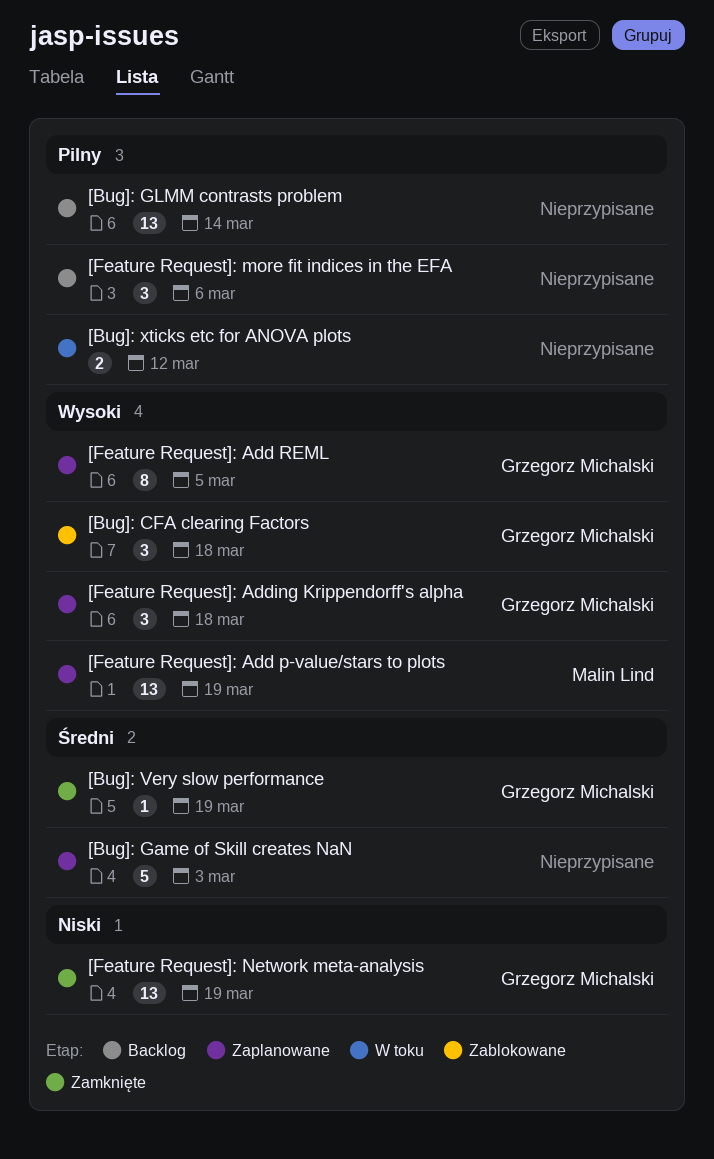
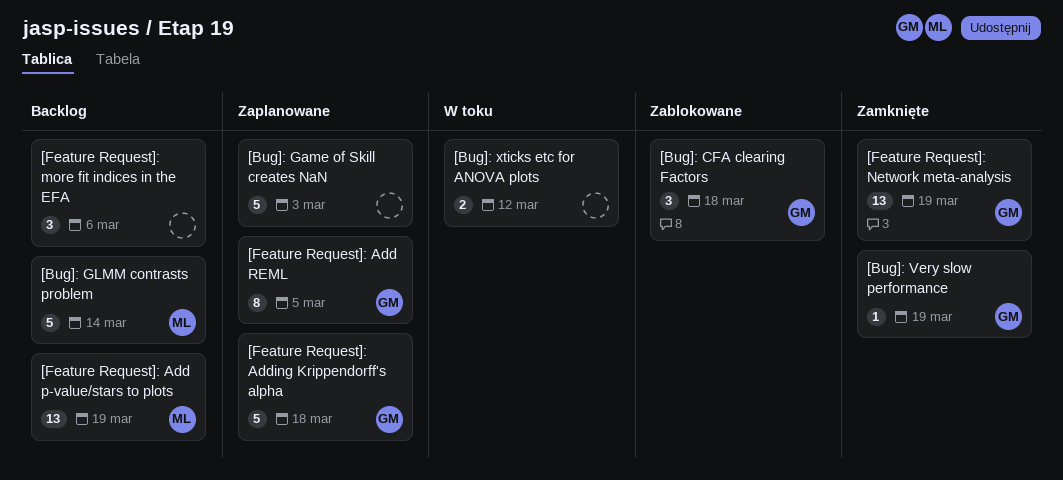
[Bug]: GLMM contrasts problem, owner: none -> Malin Lind
[Bug]: GLMM contrasts problem, estimate: 13 -> 5
[Feature Request]: Add p-value/stars to plots, status: Zaplanowane -> Backlog
[Feature Request]: Adding Krippendorff's alpha, estimate: 3 -> 5

